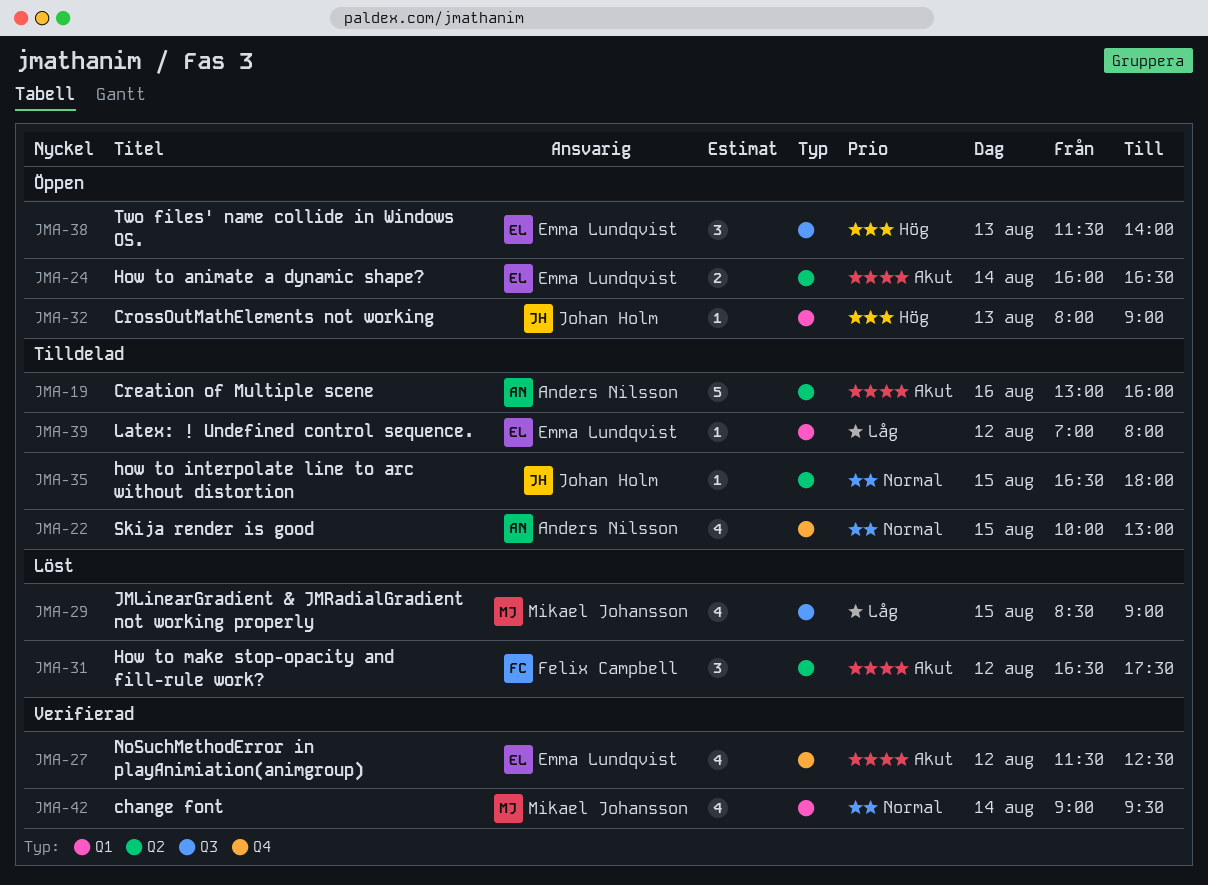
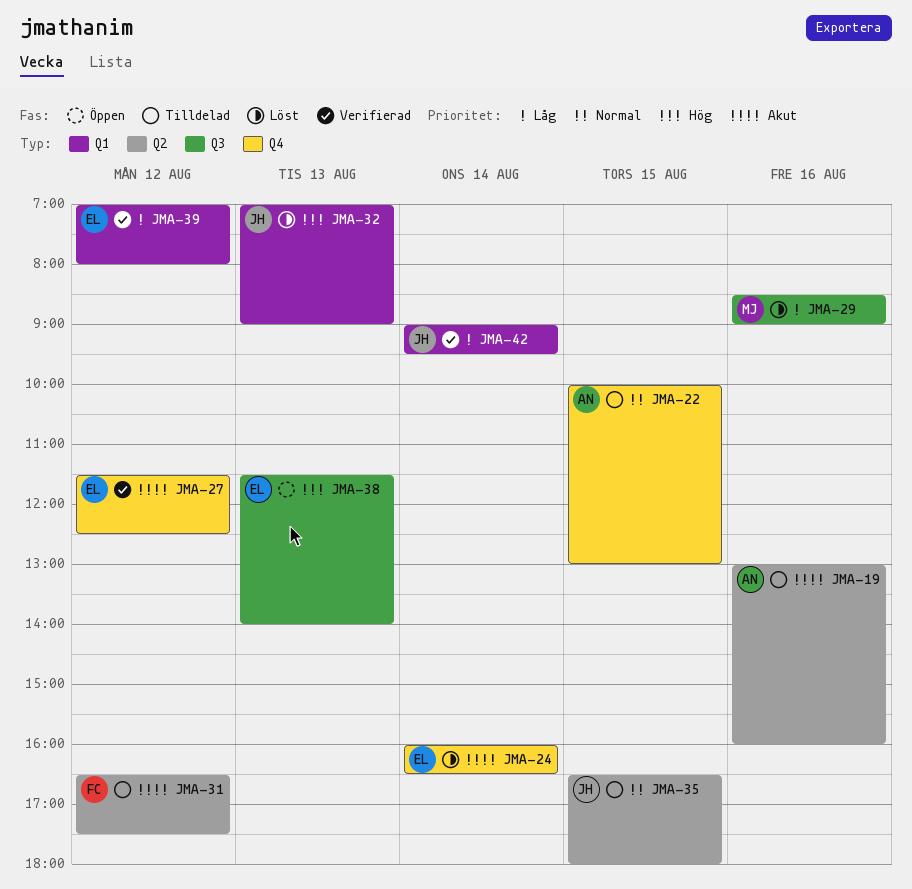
JMA-24, status: Öppen -> Löst
JMA-24, label: Q2 -> Q4
JMA-29, day: Aug 15 -> Aug 16
JMA-31, status: Löst -> Tilldelad
JMA-32, status: Öppen -> Löst
JMA-32, begins: 08:00 -> 07:00
JMA-39, status: Tilldelad -> Verifierad
JMA-42, owner: Mikael Johansson -> Johan Holm
JMA-42, priority: Normal -> Låg

